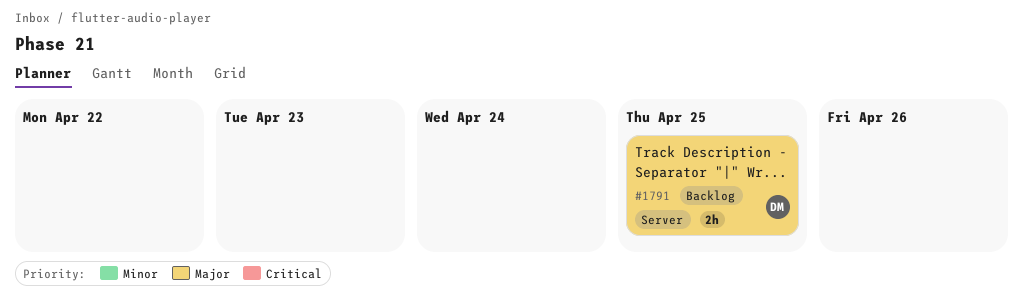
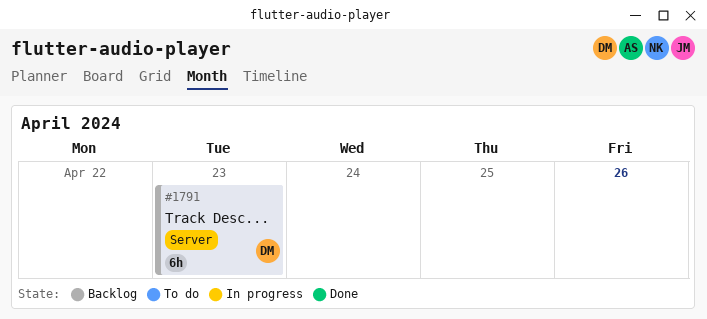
#1791, estimate: 2h -> 6h
#1791, due: Apr 25 -> Apr 23

